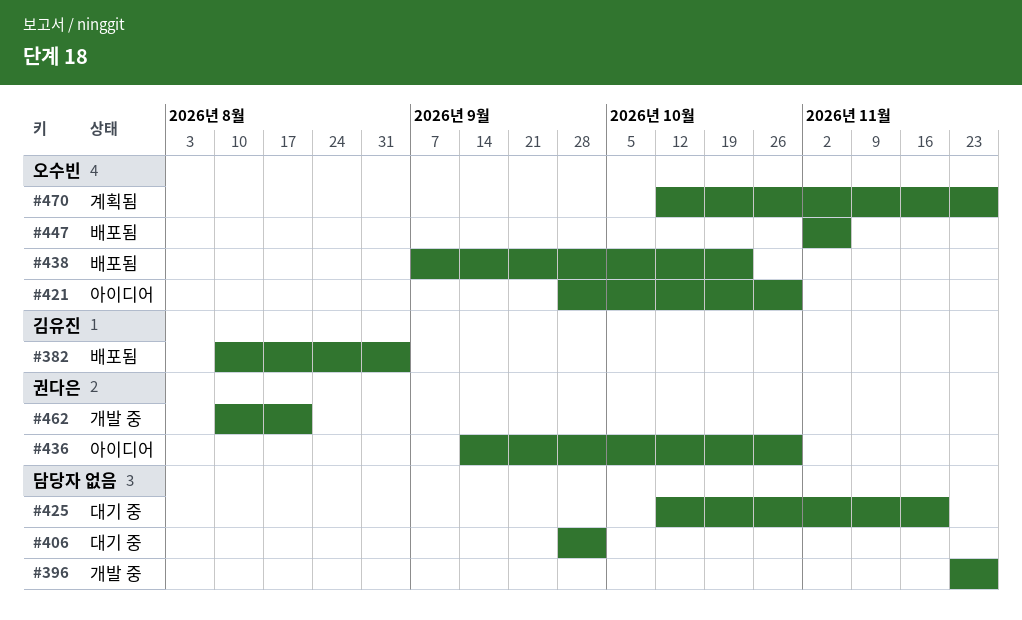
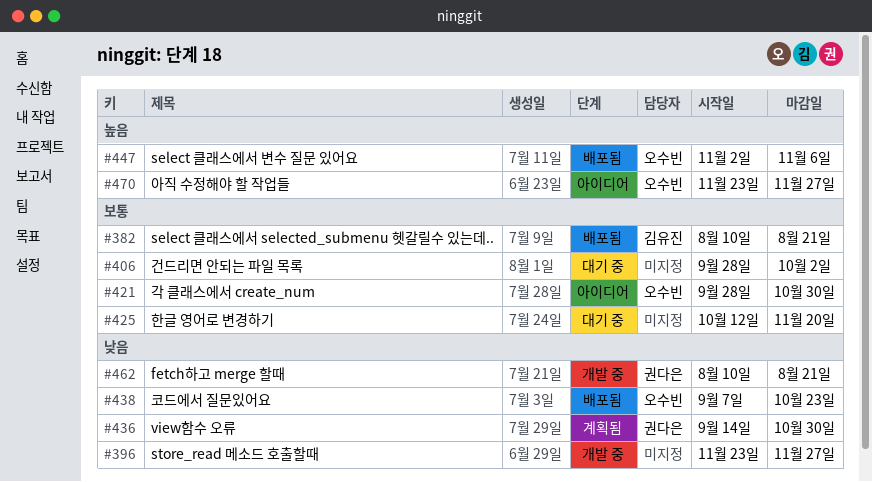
#382, due: Sep 4 -> Aug 21
#436, status: 아이디어 -> 계획됨
#470, status: 계획됨 -> 아이디어
#470, start: Oct 12 -> Nov 23

